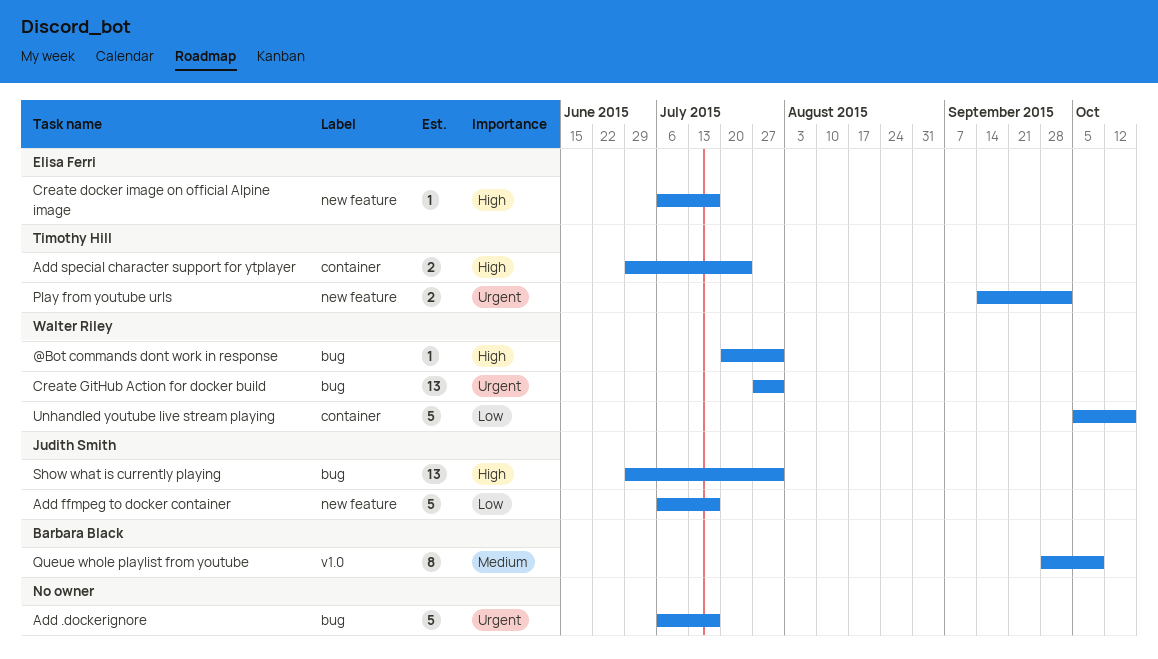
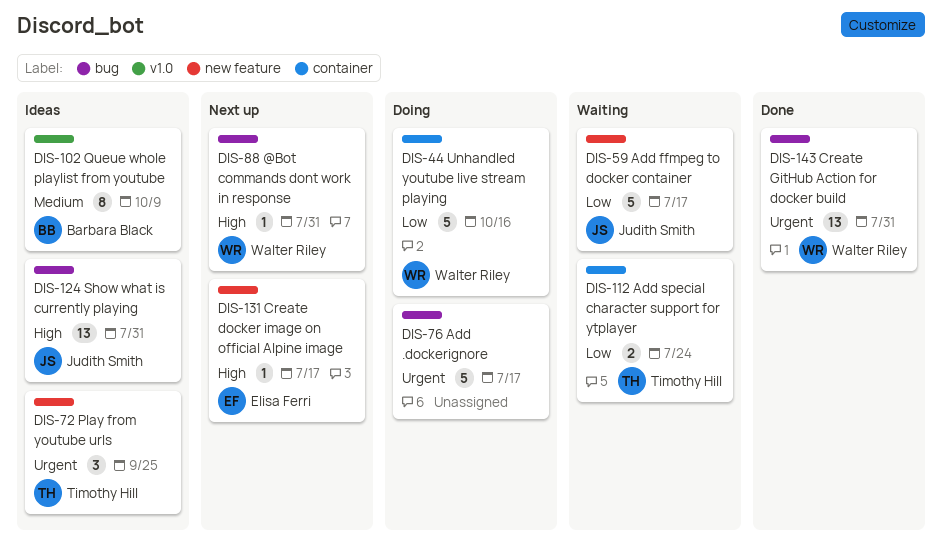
Add special character support for ytplayer, priority: High -> Low
Play from youtube urls, estimate: 2 -> 3
Play from youtube urls, due: Oct 2 -> Sep 25

